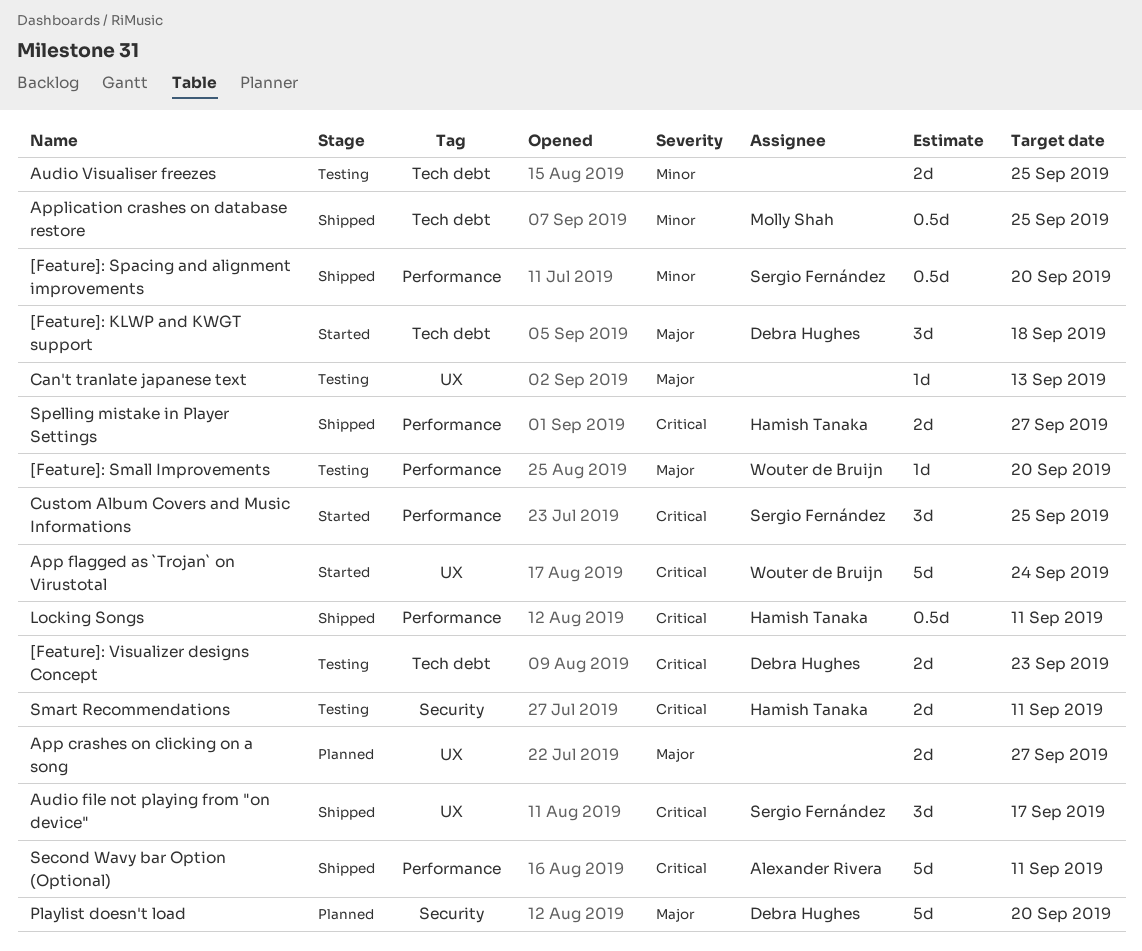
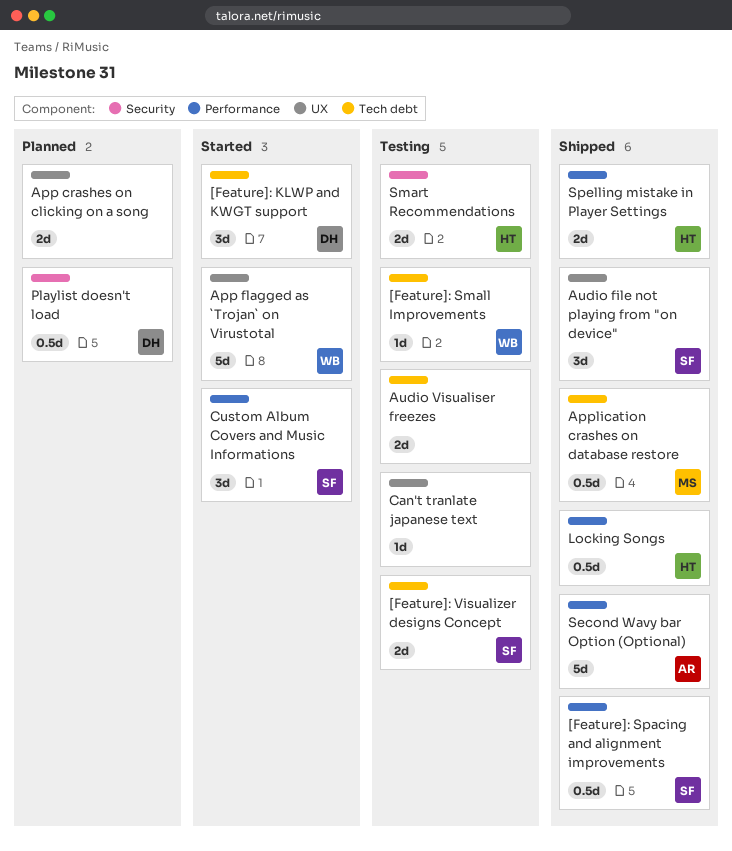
[Feature]: Small Improvements, label: Performance -> Tech debt
[Feature]: Visualizer designs Concept, owner: Debra Hughes -> Sergio Fernández
Playlist doesn't load, estimate: 5d -> 0.5d

